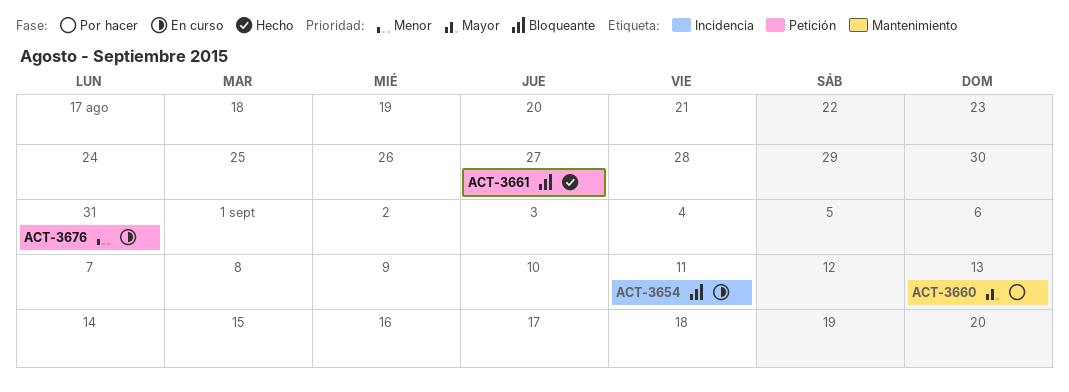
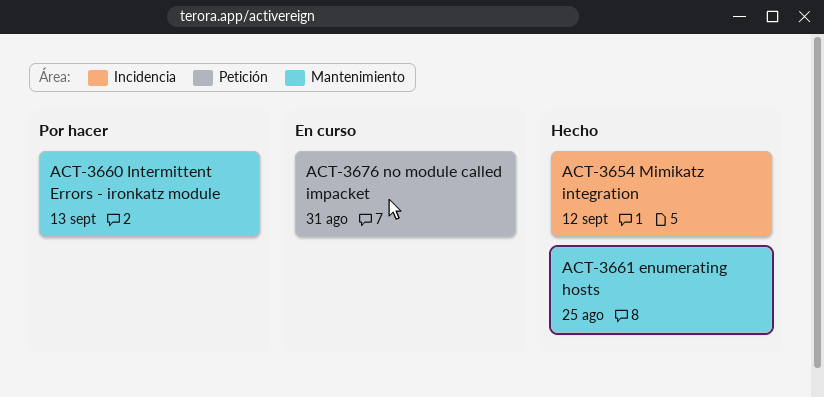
ACT-3654, status: En curso -> Hecho
ACT-3654, due: Sep 11 -> Sep 12
ACT-3661, label: Petición -> Mantenimiento
ACT-3661, due: Aug 27 -> Aug 25

